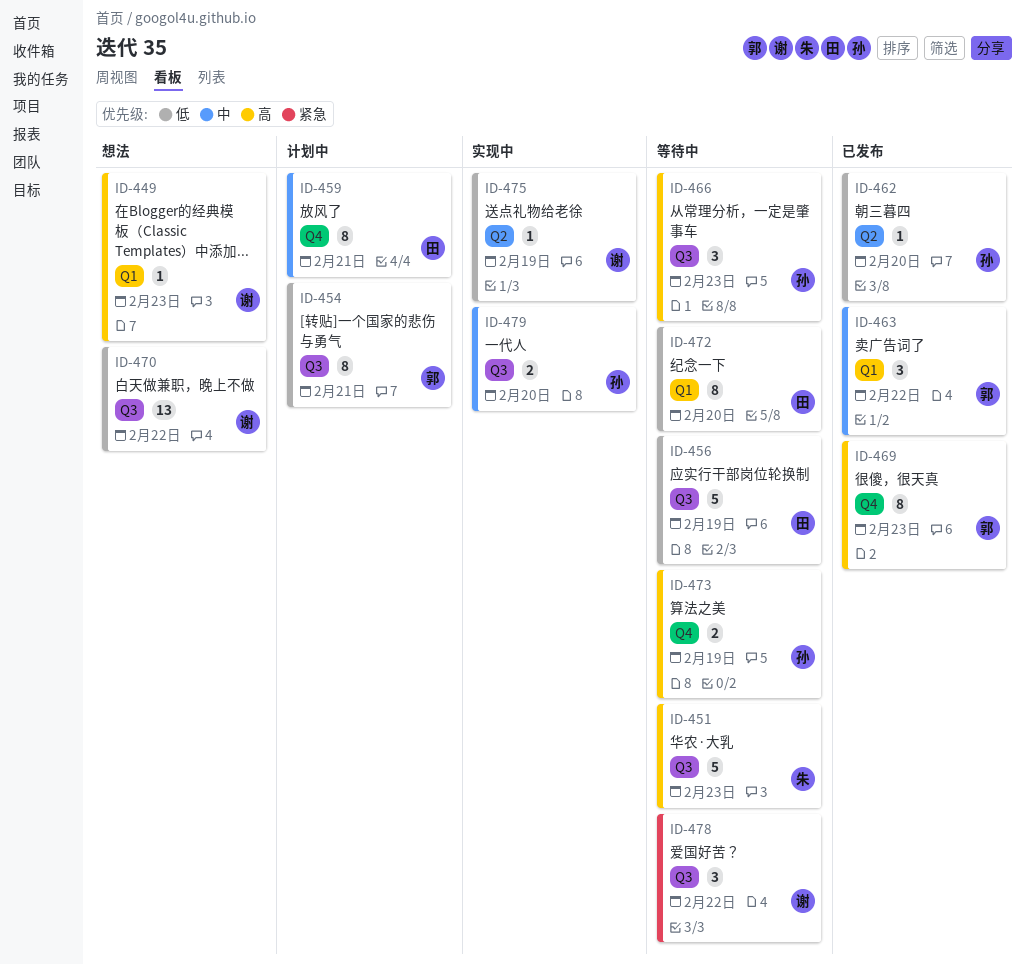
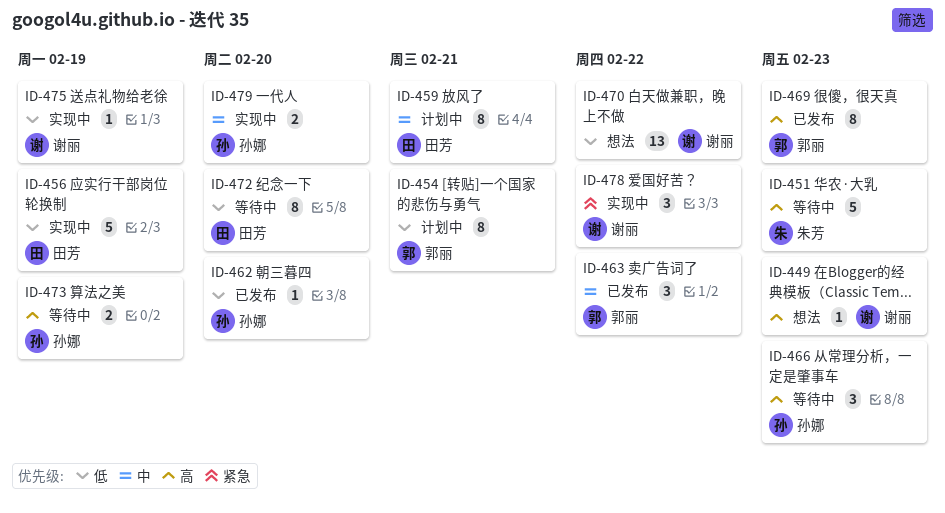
ID-456, status: 等待中 -> 实现中
ID-478, status: 等待中 -> 实现中

